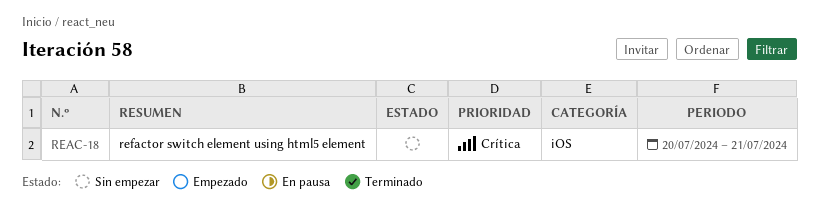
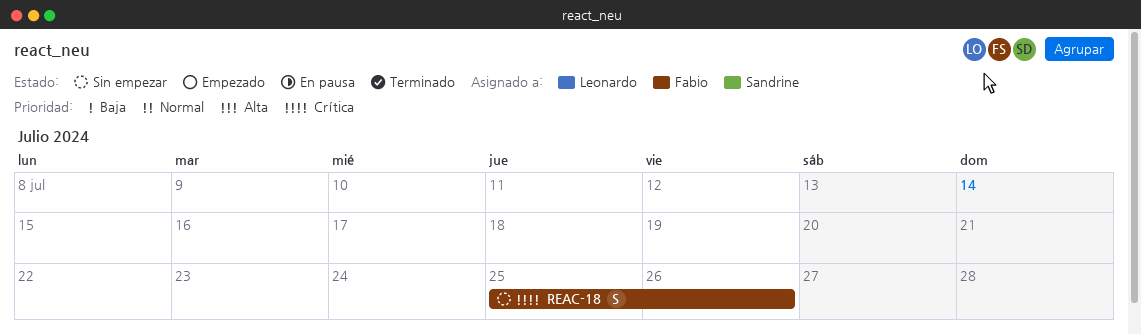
REAC-18, start: Jul 20 -> Jul 25
REAC-18, due: Jul 21 -> Jul 26

